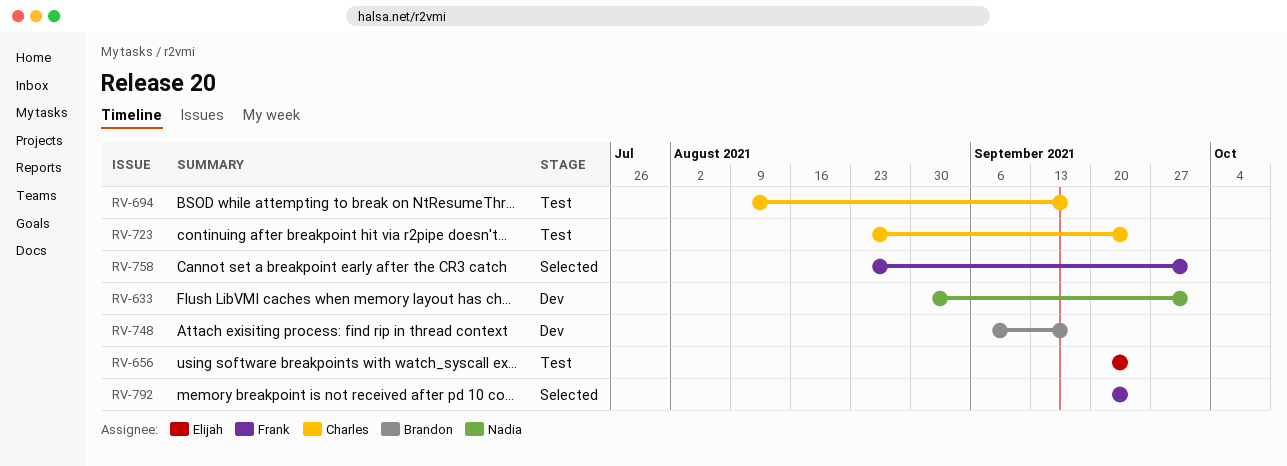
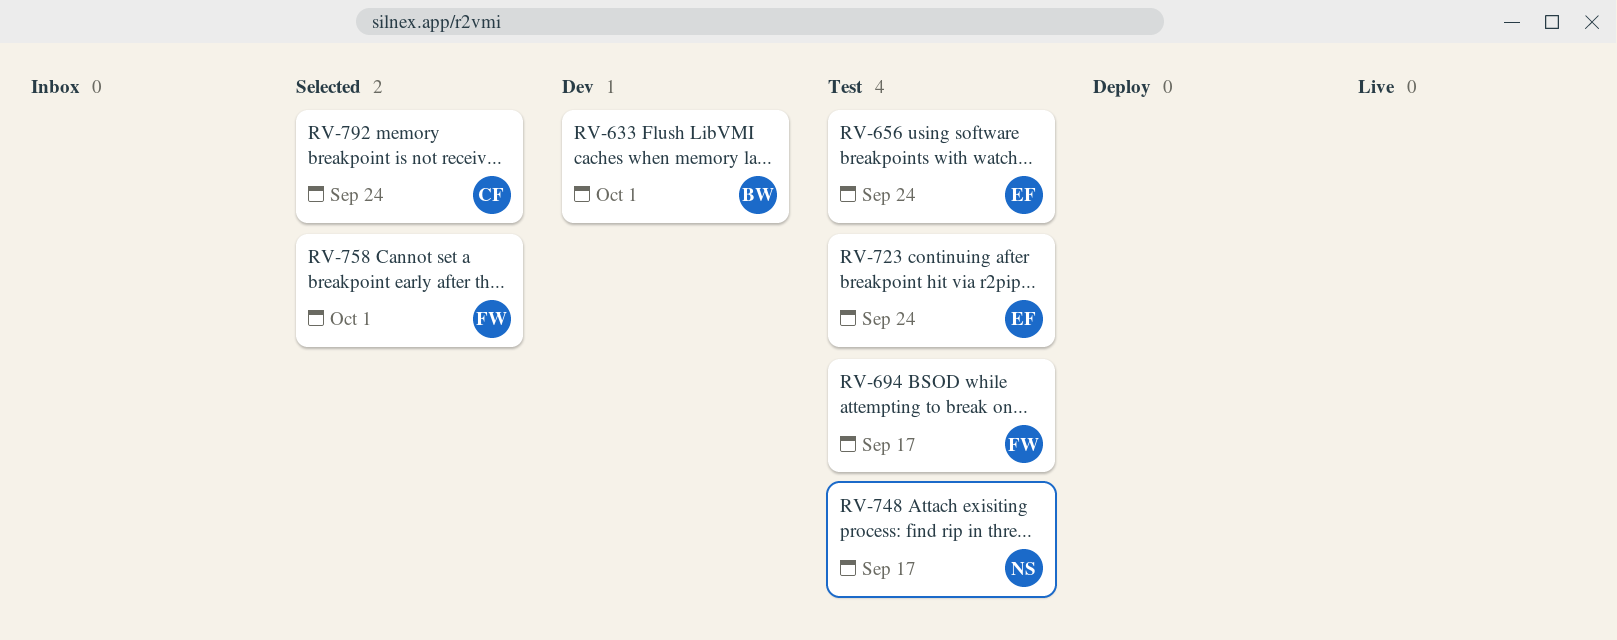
RV-633, owner: Nadia -> Brandon
RV-694, owner: Charles -> Frank
RV-723, owner: Charles -> Elijah
RV-748, status: Dev -> Test
RV-748, owner: Brandon -> Nadia
RV-792, owner: Frank -> Charles

